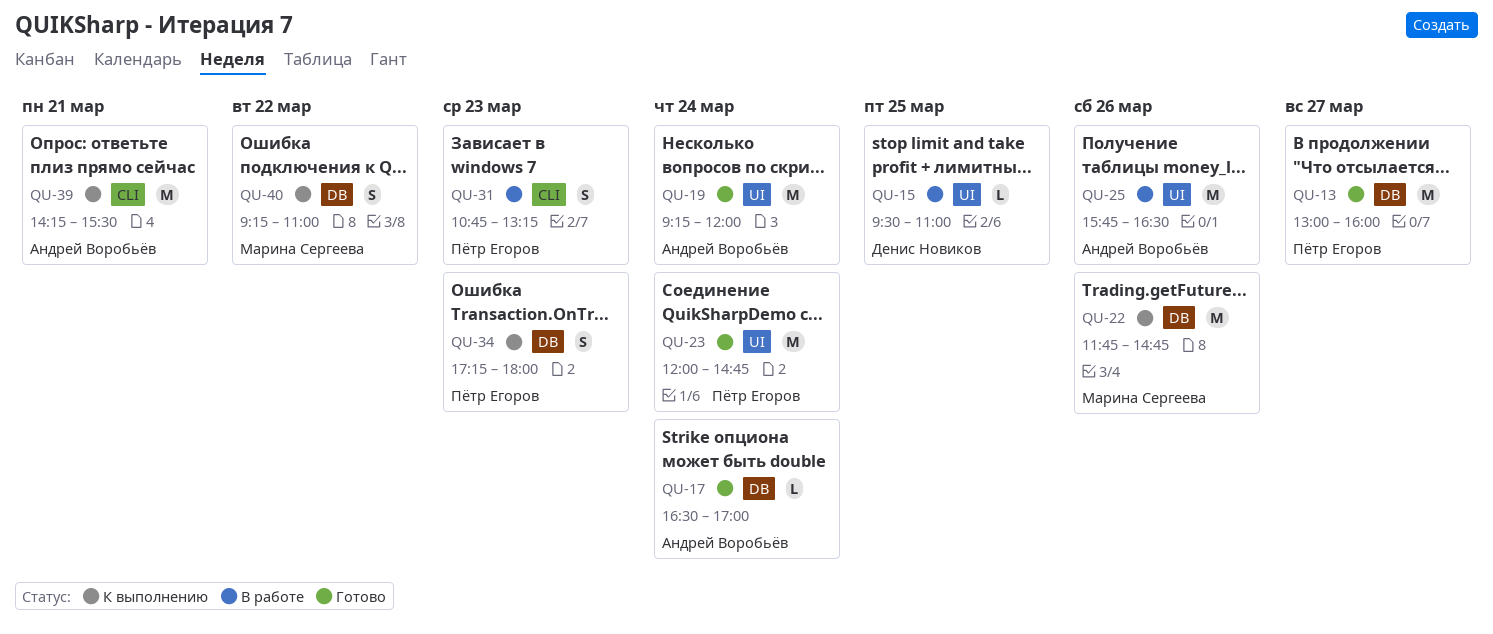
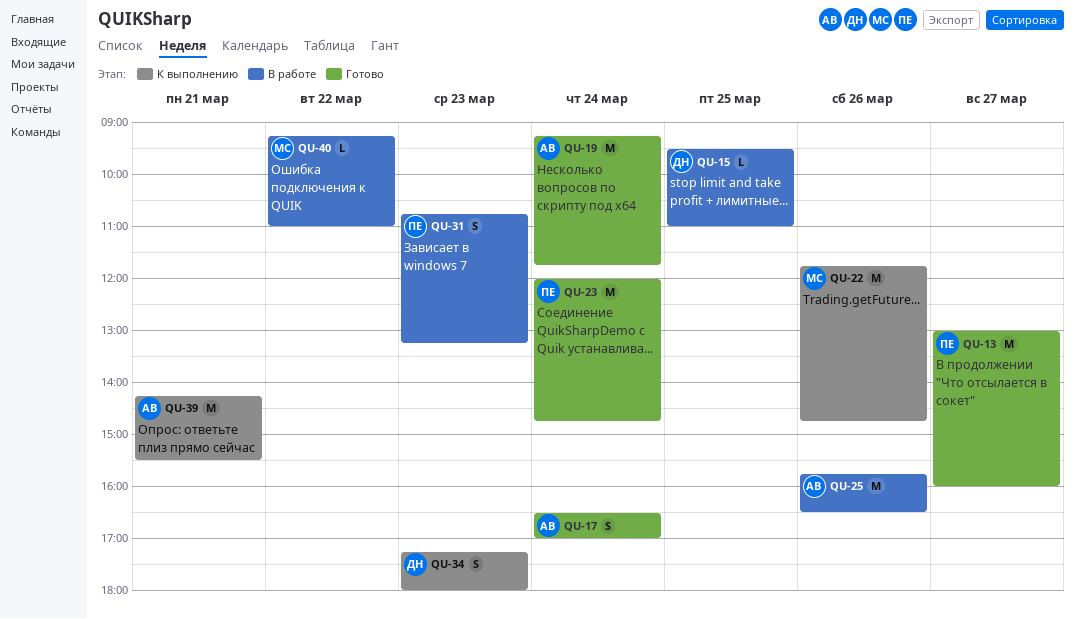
QU-17, estimate: L -> S
QU-19, ends: 12:00 -> 11:45
QU-34, owner: Пётр Егоров -> Денис Новиков
QU-40, status: К выполнению -> В работе
QU-40, estimate: S -> L

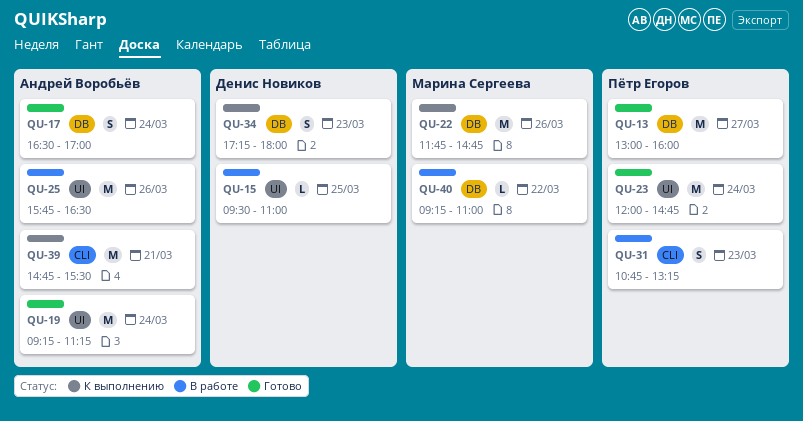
QU-19, ends: 11:45 -> 11:15
QU-39, begins: 14:15 -> 14:45

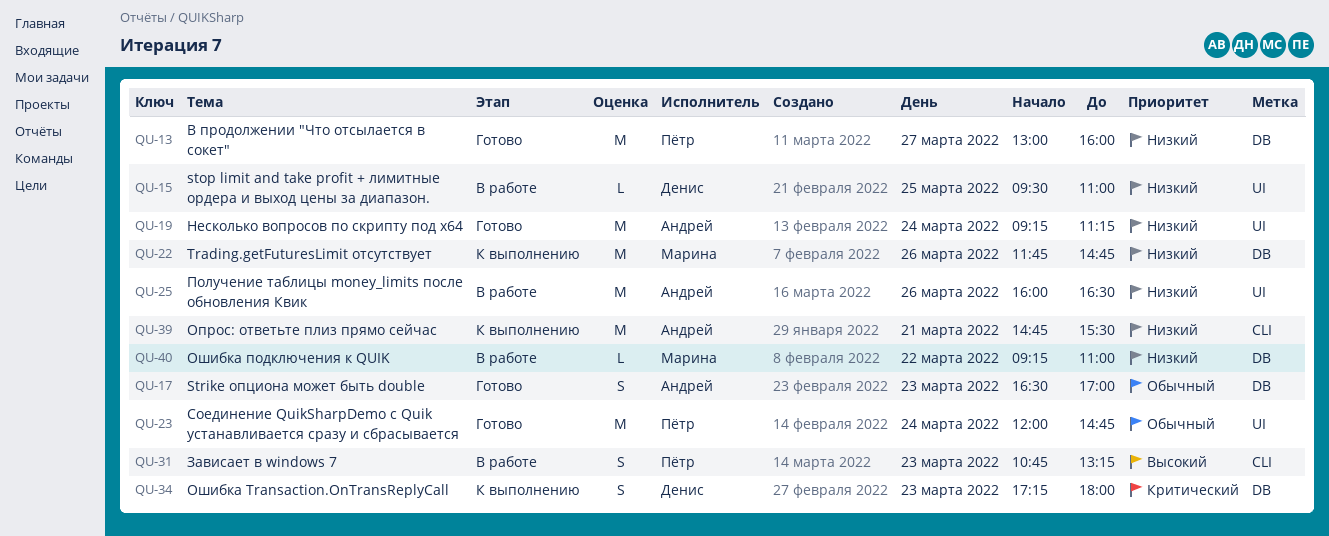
QU-17, day: Mar 24 -> Mar 23
QU-25, begins: 15:45 -> 16:00

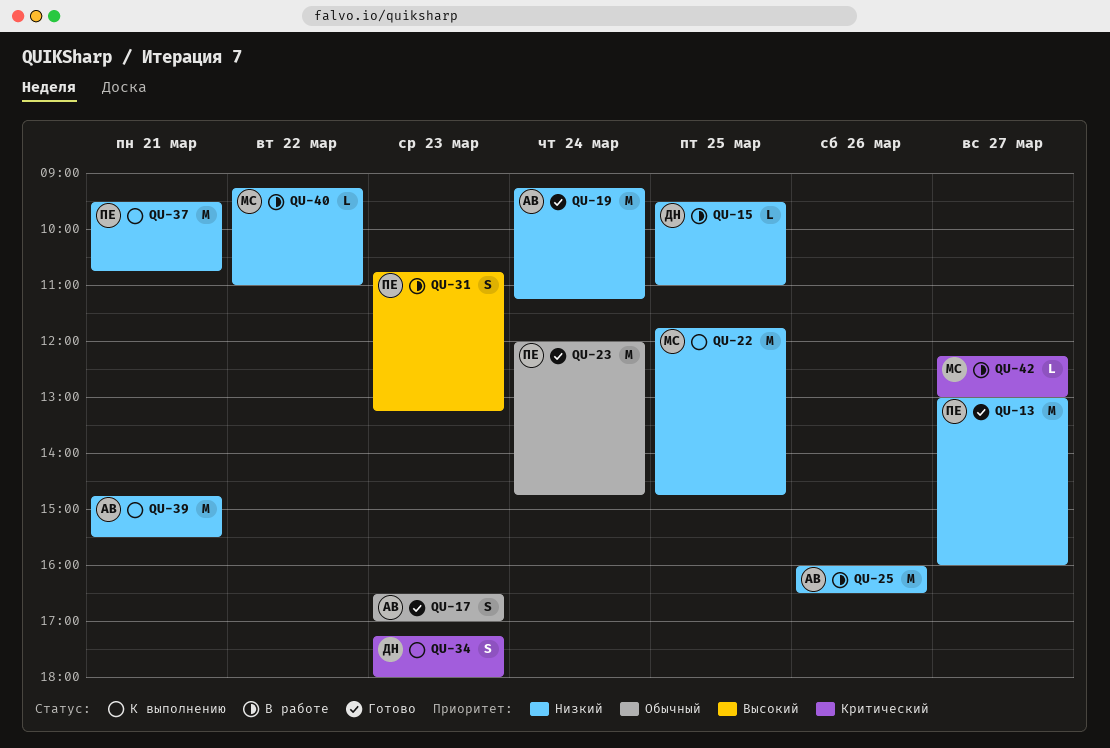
QU-22, day: Mar 26 -> Mar 25
QU-37: none -> present
QU-42: none -> present

